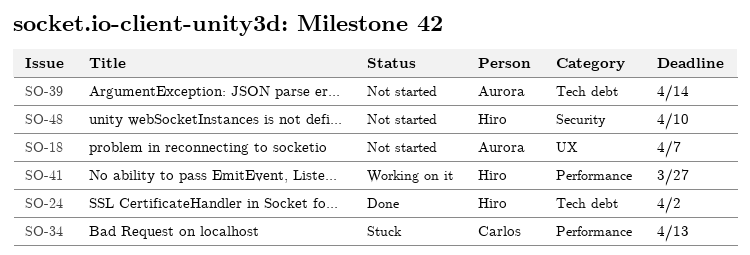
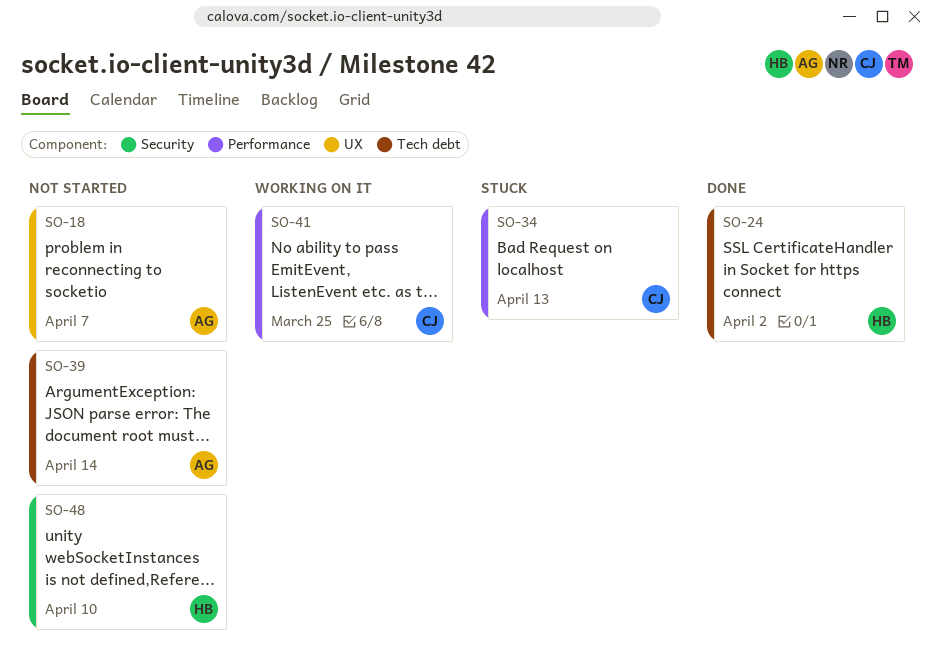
SO-41, owner: Hiro -> Carlos
SO-41, due: Mar 27 -> Mar 25

